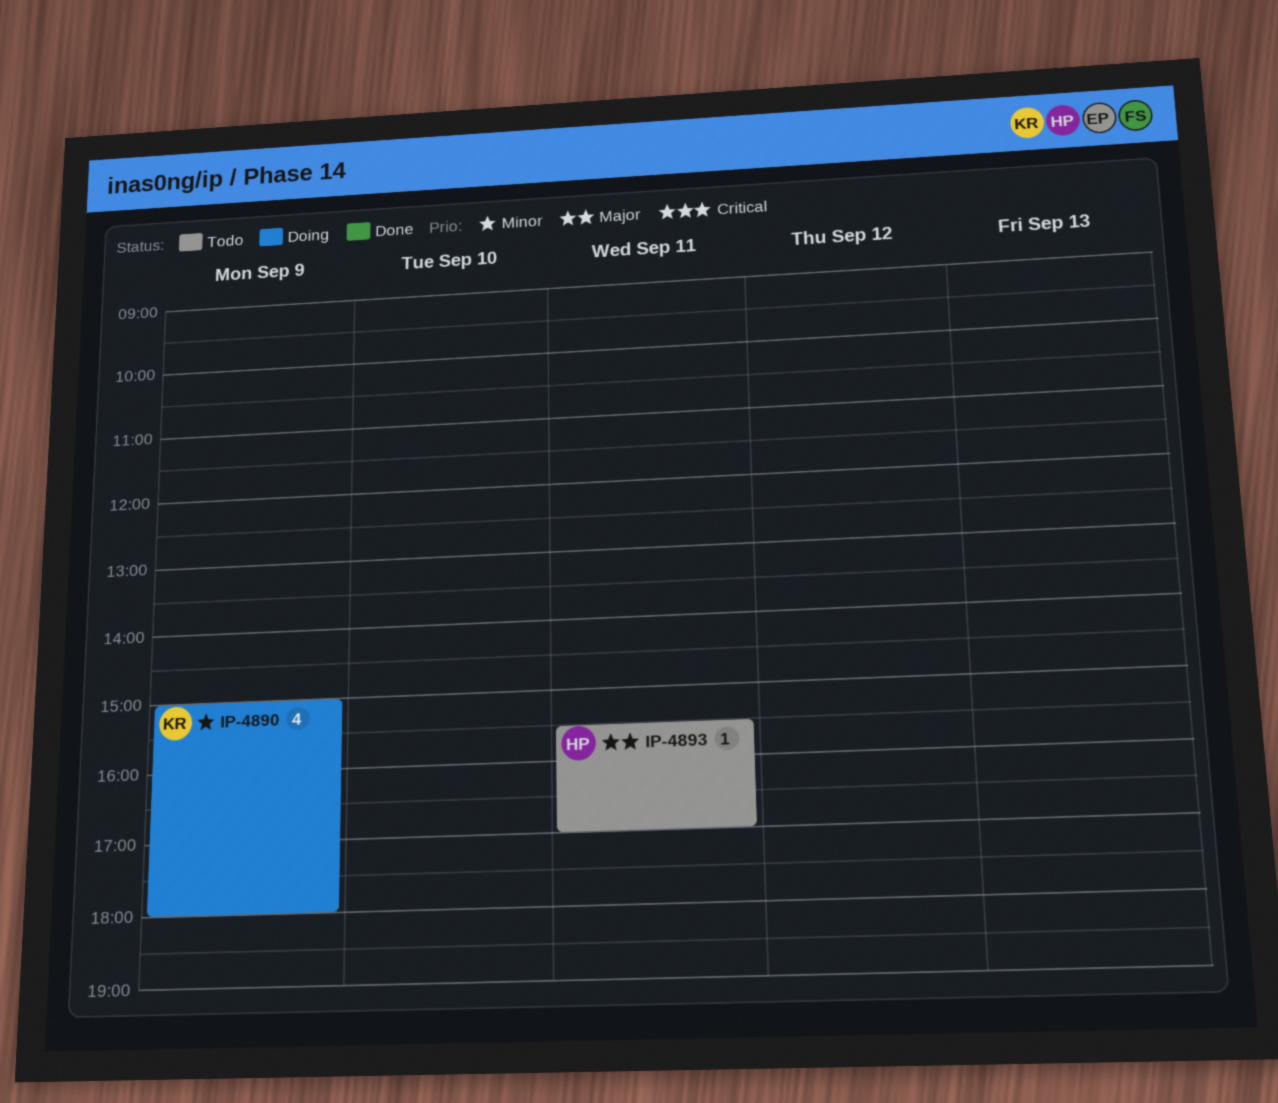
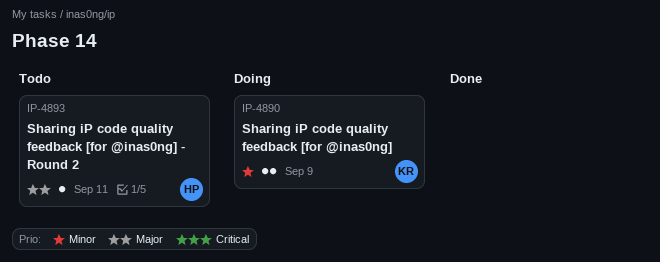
IP-4890, estimate: 4 -> 2

